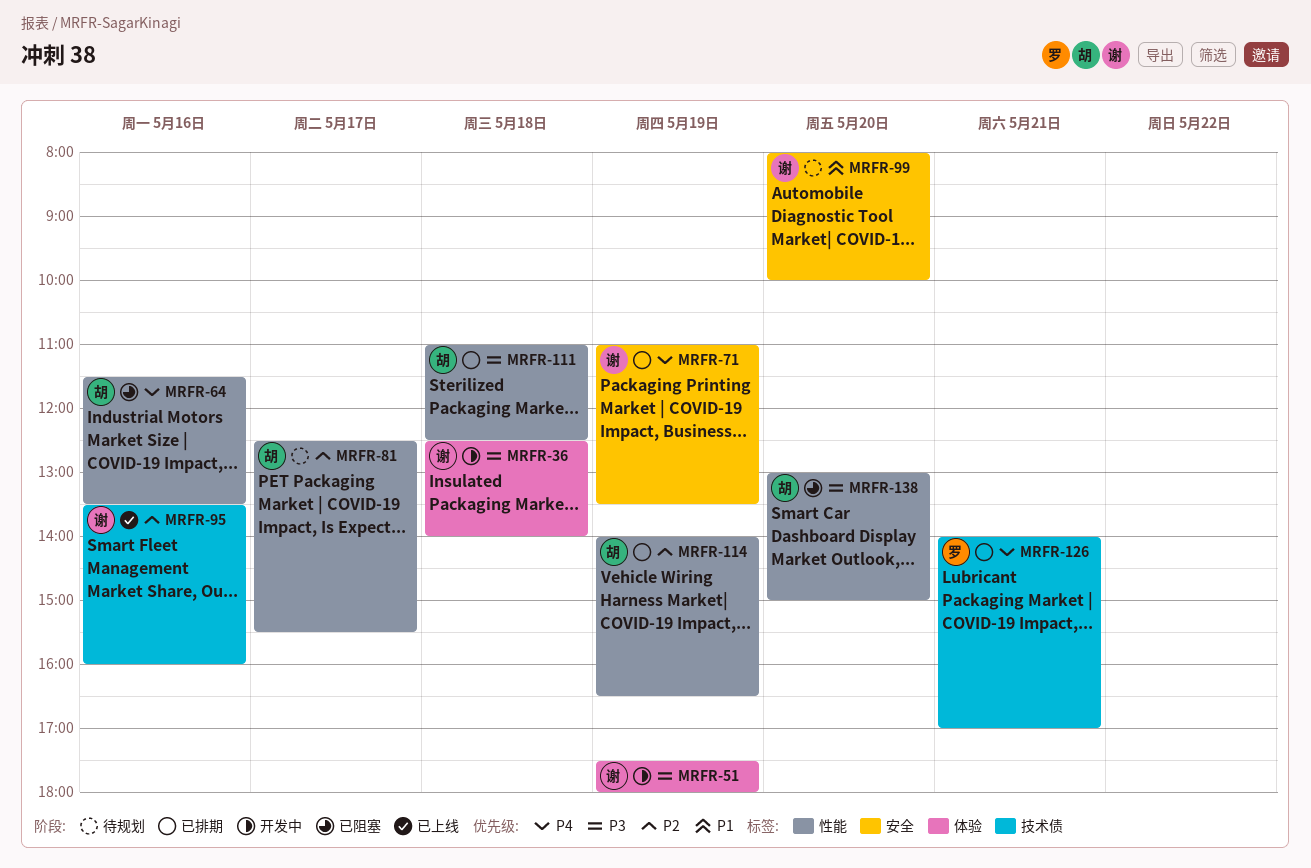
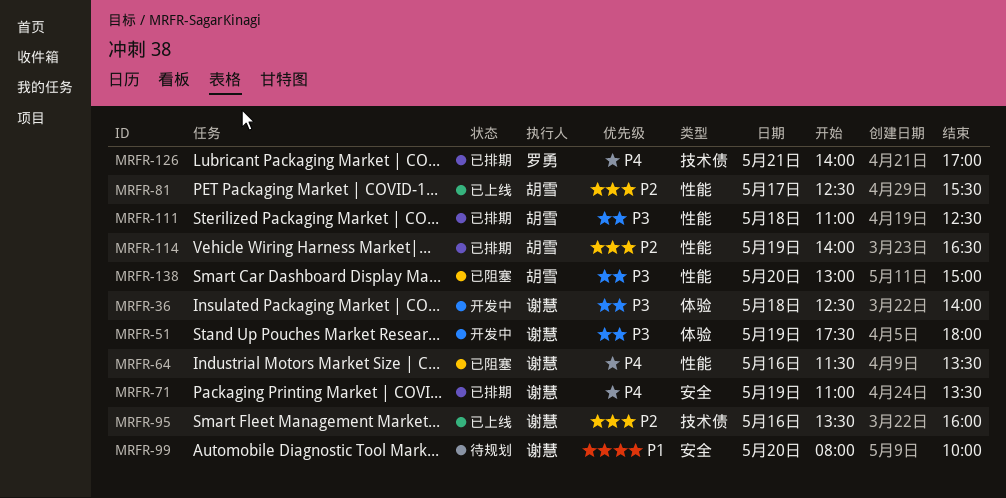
MRFR-64, owner: 胡雪 -> 谢慧
MRFR-81, status: 待规划 -> 已上线

